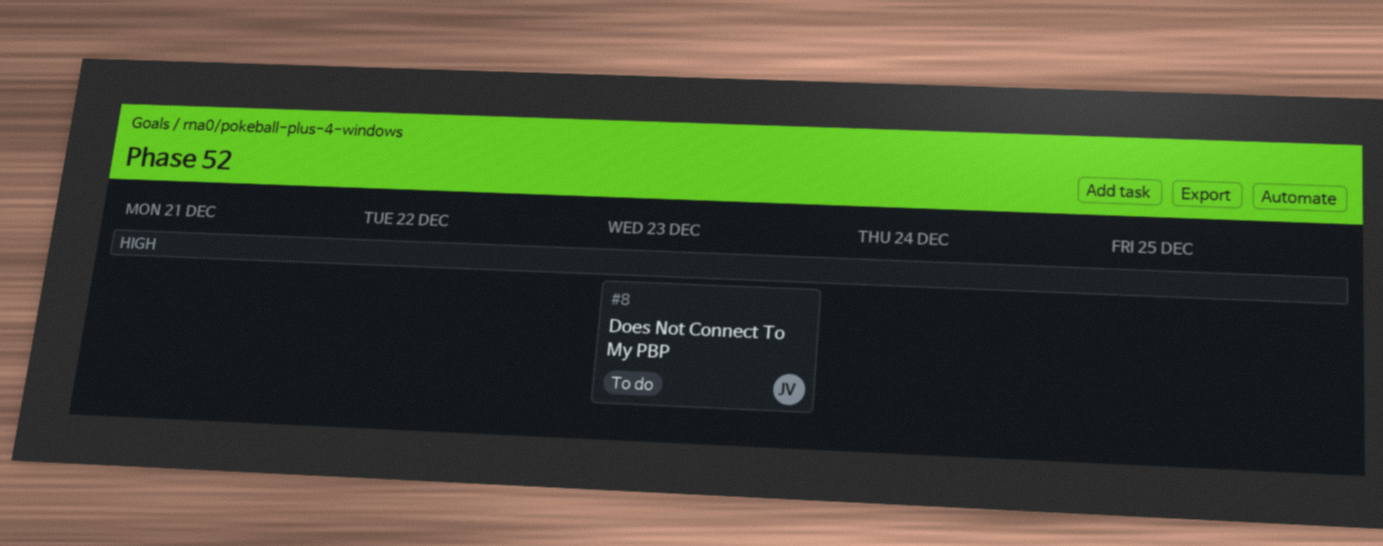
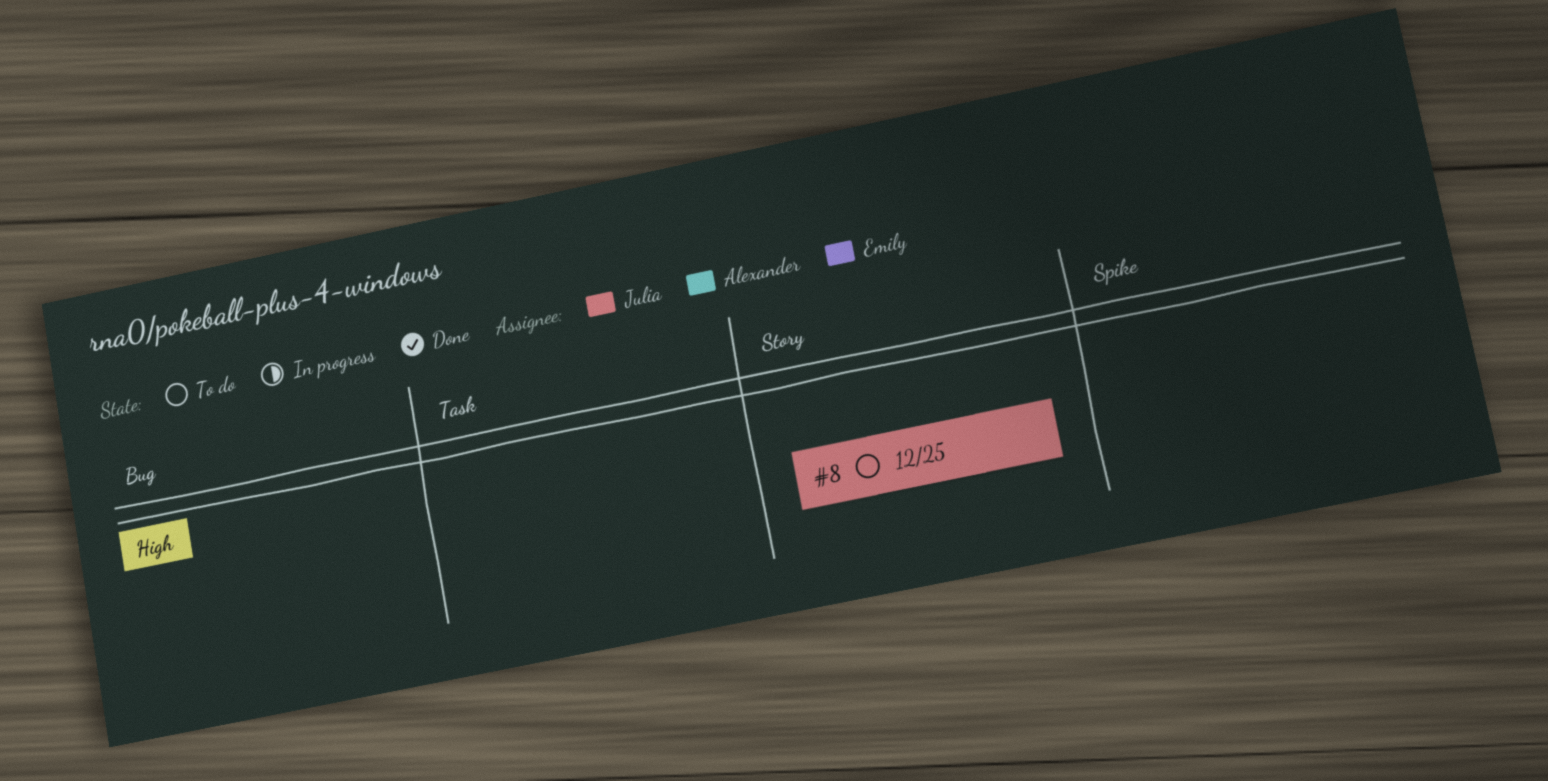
#8, due: Dec 23 -> Dec 25

